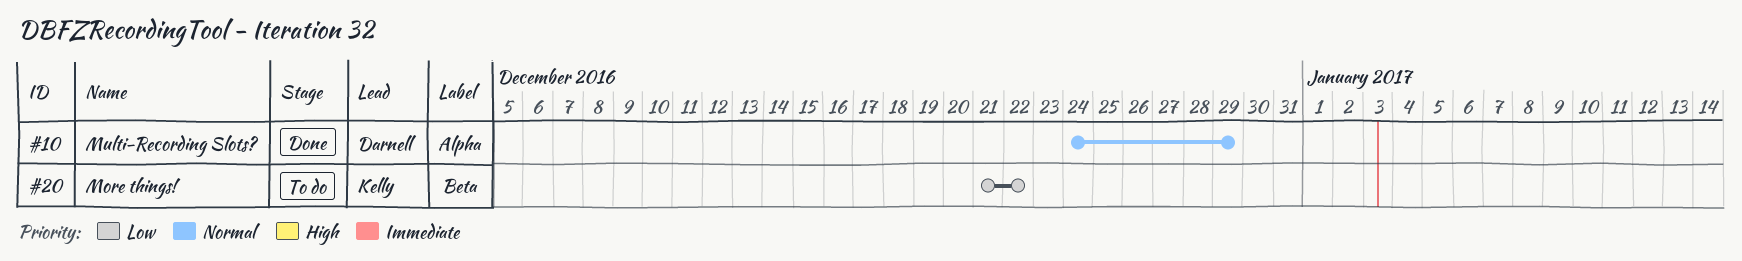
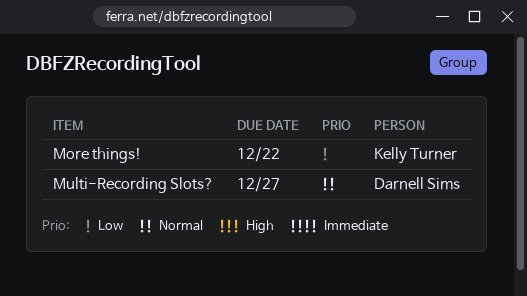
Multi-Recording Slots?, due: Dec 29 -> Dec 27

